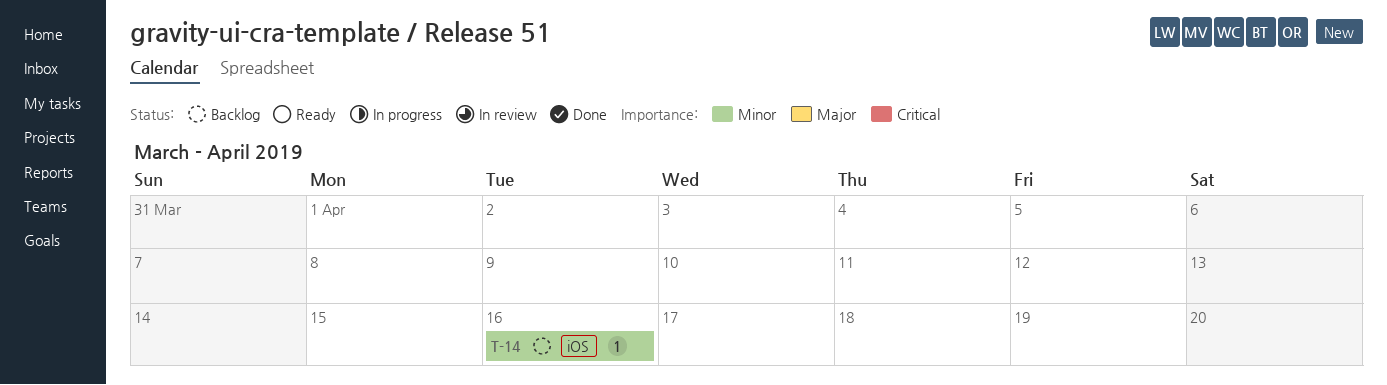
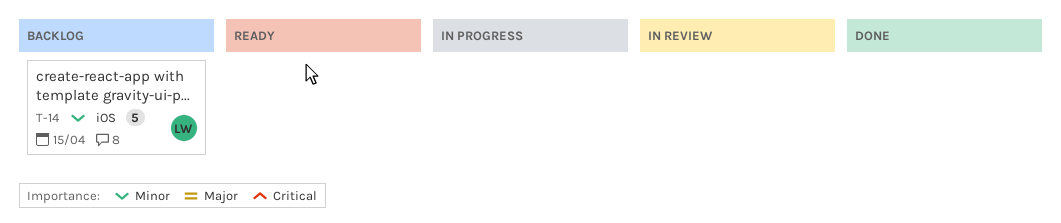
T-14, estimate: 1 -> 5
T-14, due: Apr 16 -> Apr 15

